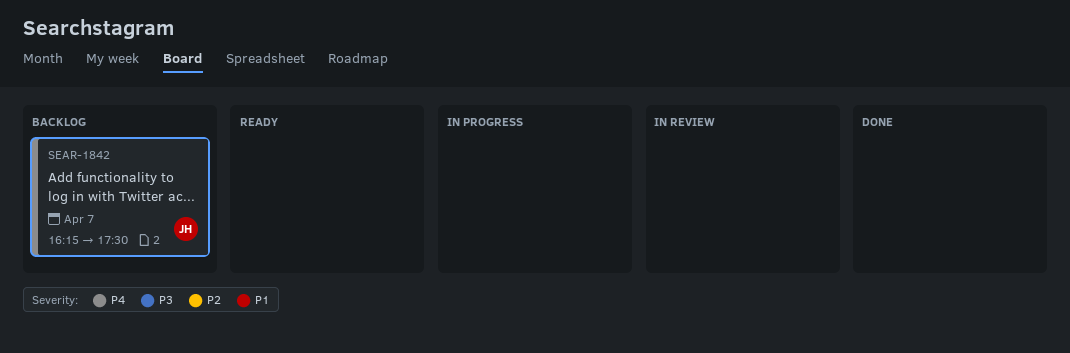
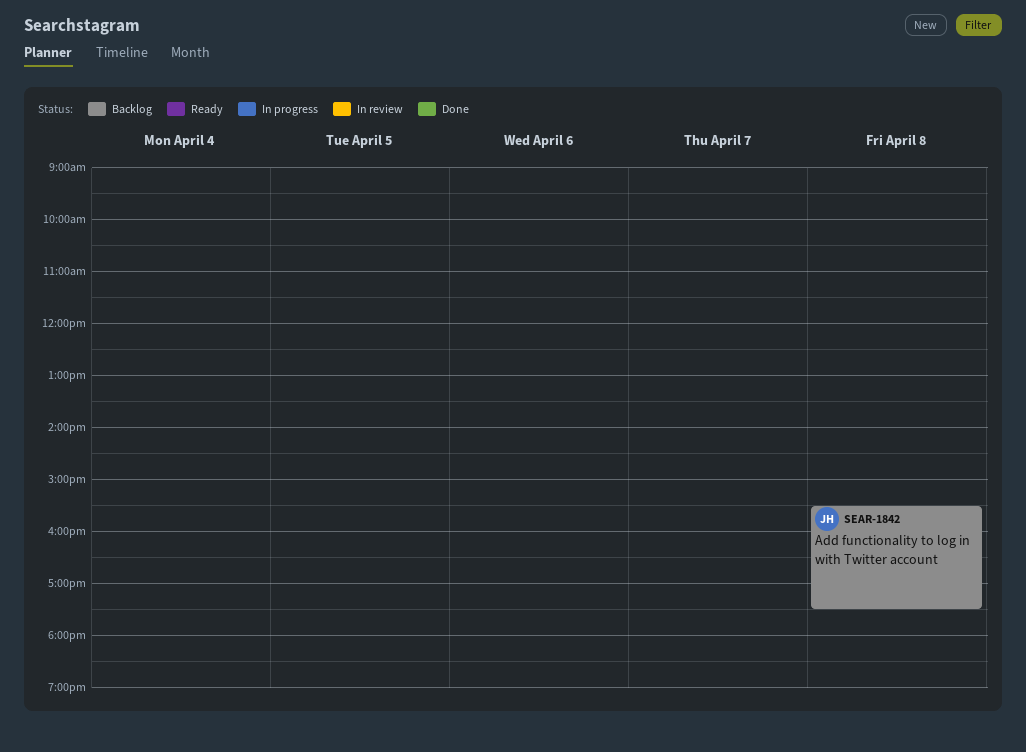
SEAR-1842, day: Apr 7 -> Apr 8
SEAR-1842, begins: 16:15 -> 15:30

